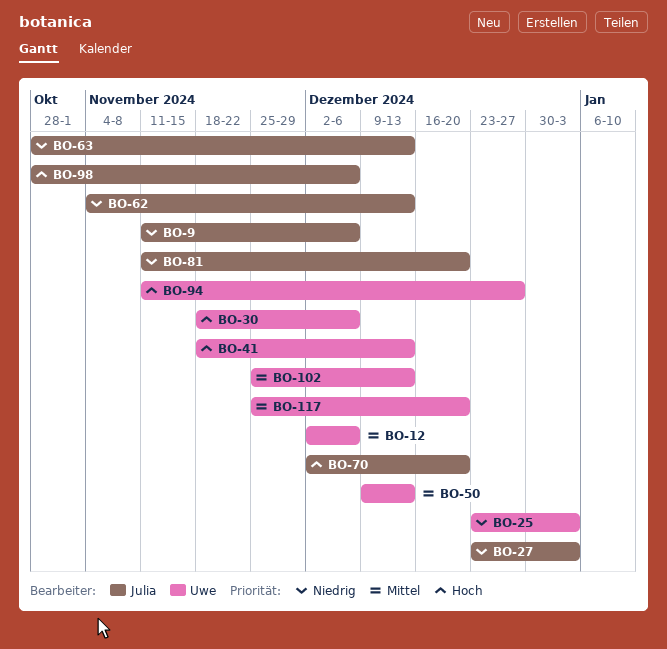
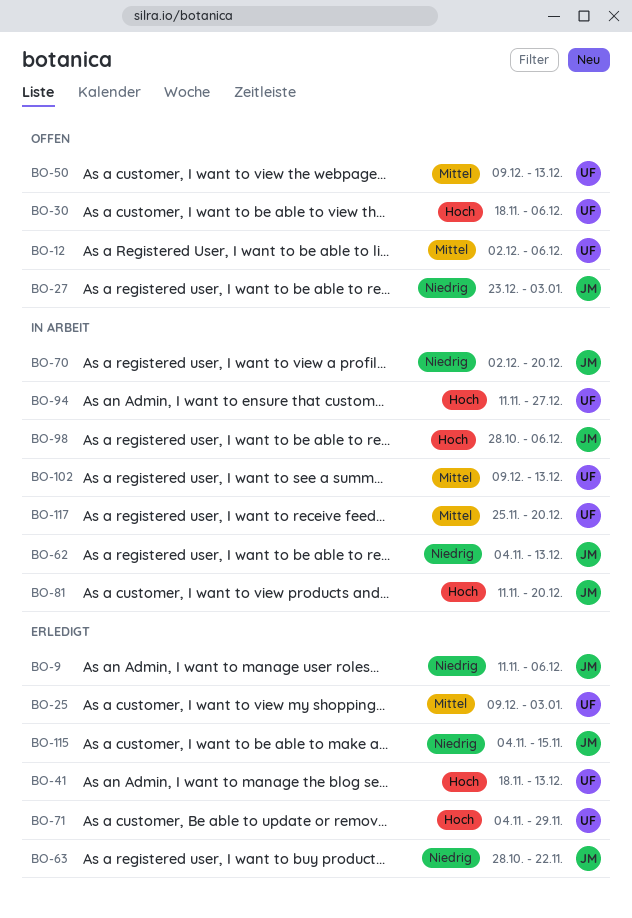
BO-25, priority: Niedrig -> Mittel
BO-25, start: Dec 23 -> Dec 9
BO-63, due: Dec 13 -> Nov 22
BO-70, priority: Hoch -> Niedrig
BO-71: none -> present
BO-81, priority: Niedrig -> Hoch
BO-102, start: Nov 25 -> Dec 9
BO-115: none -> present

